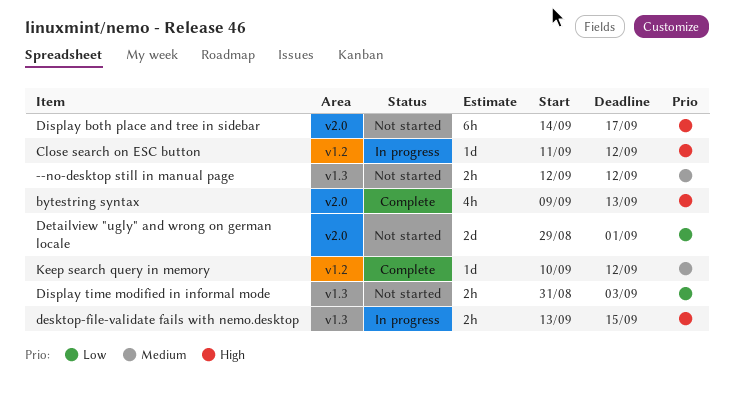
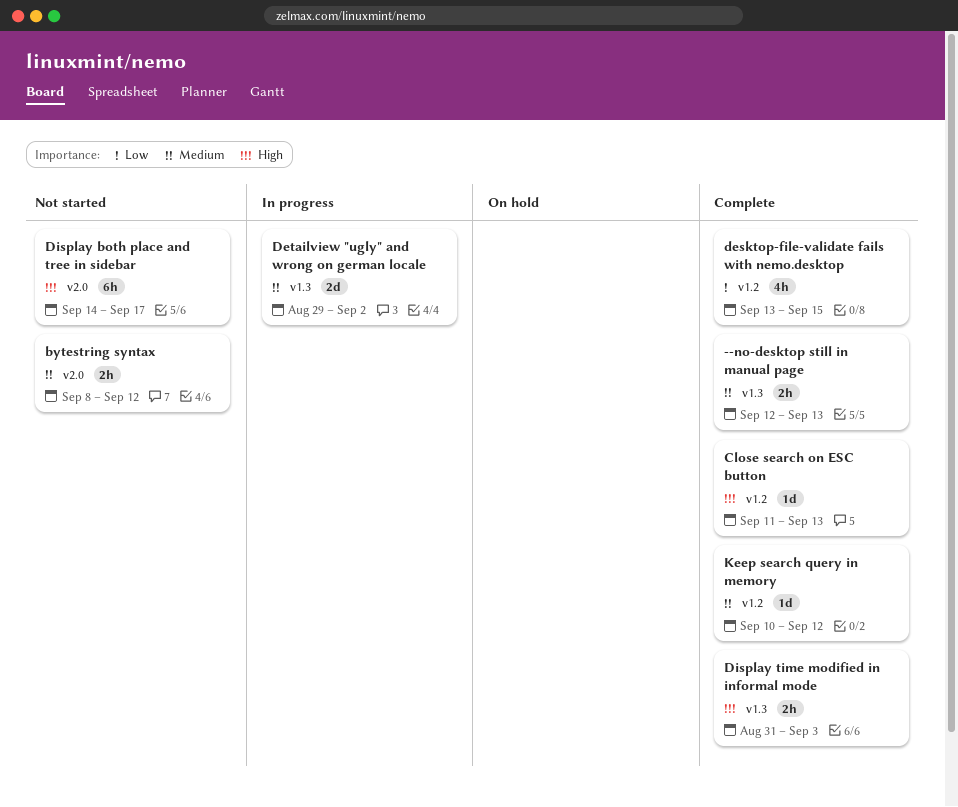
--no-desktop still in manual page, status: Not started -> Complete
--no-desktop still in manual page, due: Sep 12 -> Sep 13
bytestring syntax, status: Complete -> Not started
bytestring syntax, priority: High -> Medium
bytestring syntax, estimate: 4h -> 2h
bytestring syntax, start: Sep 9 -> Sep 8
bytestring syntax, due: Sep 13 -> Sep 12
Close search on ESC button, status: In progress -> Complete
Close search on ESC button, due: Sep 12 -> Sep 13
desktop-file-validate fails with nemo.desktop, status: In progress -> Complete
desktop-file-validate fails with nemo.desktop, priority: High -> Low
desktop-file-validate fails with nemo.desktop, label: v1.3 -> v1.2
desktop-file-validate fails with nemo.desktop, estimate: 2h -> 4h
Detailview "ugly" and wrong on german locale, status: Not started -> In progress
Detailview "ugly" and wrong on german locale, priority: Low -> Medium
Detailview "ugly" and wrong on german locale, label: v2.0 -> v1.3
Detailview "ugly" and wrong on german locale, due: Sep 1 -> Sep 2
Display time modified in informal mode, status: Not started -> Complete
Display time modified in informal mode, priority: Low -> High

